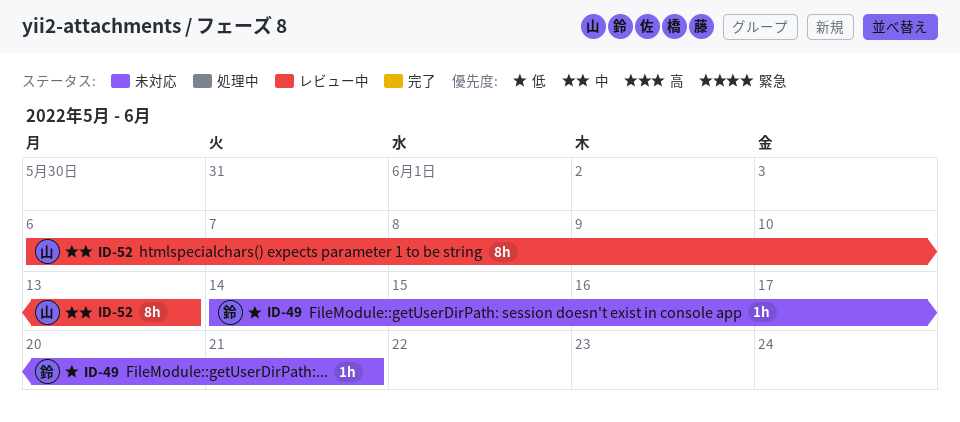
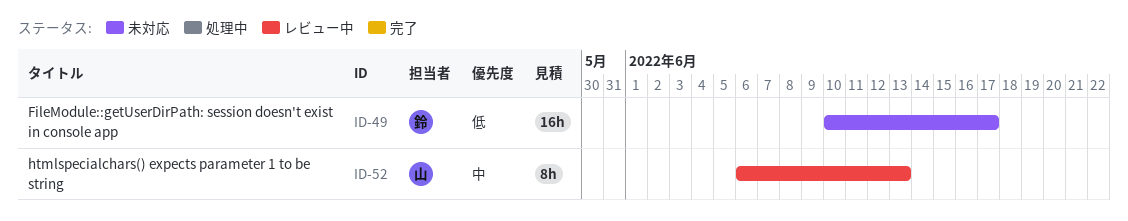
ID-49, estimate: 1h -> 16h
ID-49, start: Jun 14 -> Jun 10
ID-49, due: Jun 21 -> Jun 17

